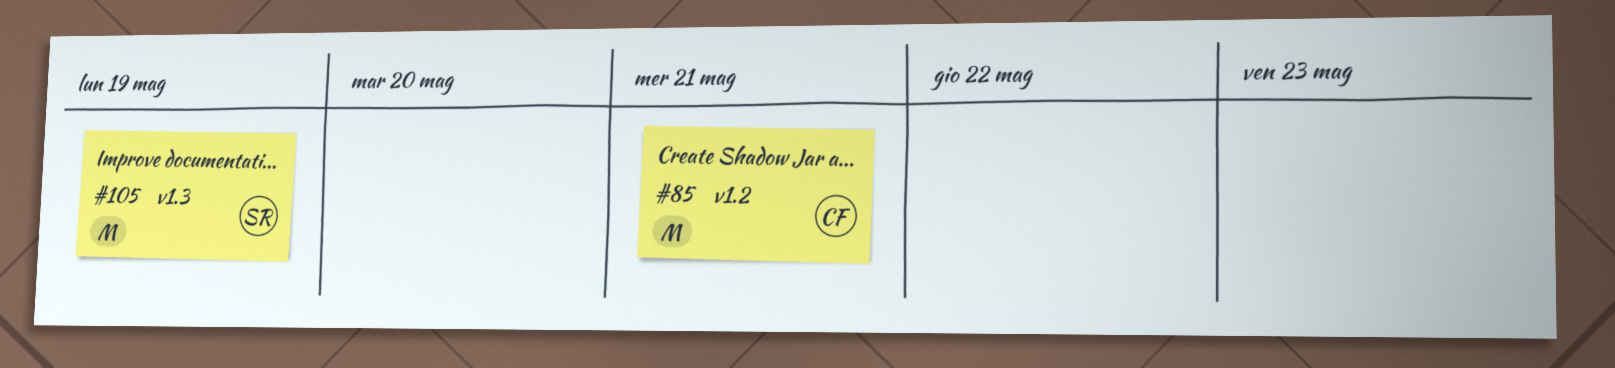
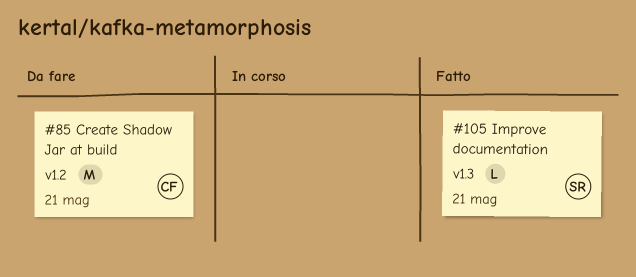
#105, estimate: M -> L
#105, due: May 19 -> May 21

